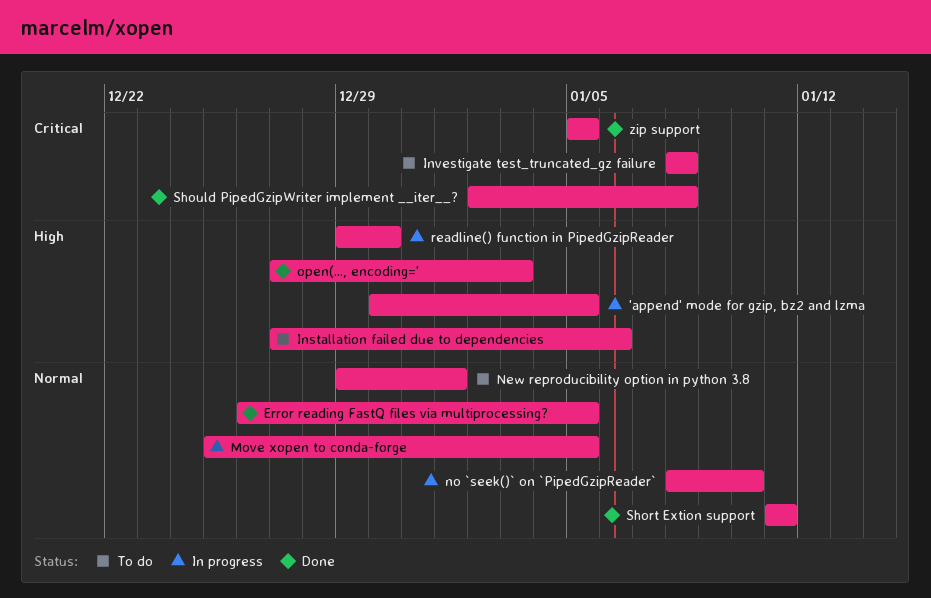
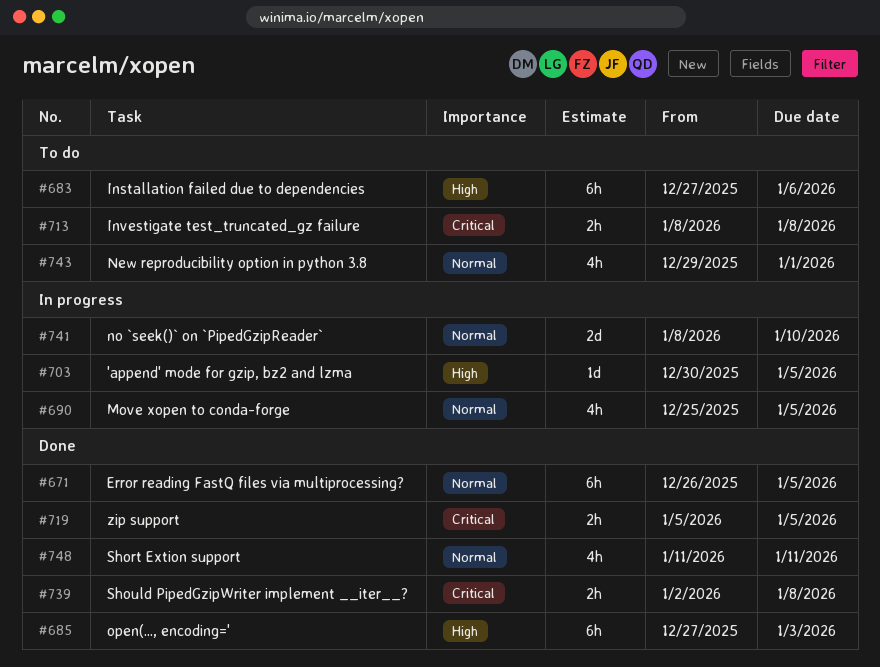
readline() function in PipedGzipReader: present -> none

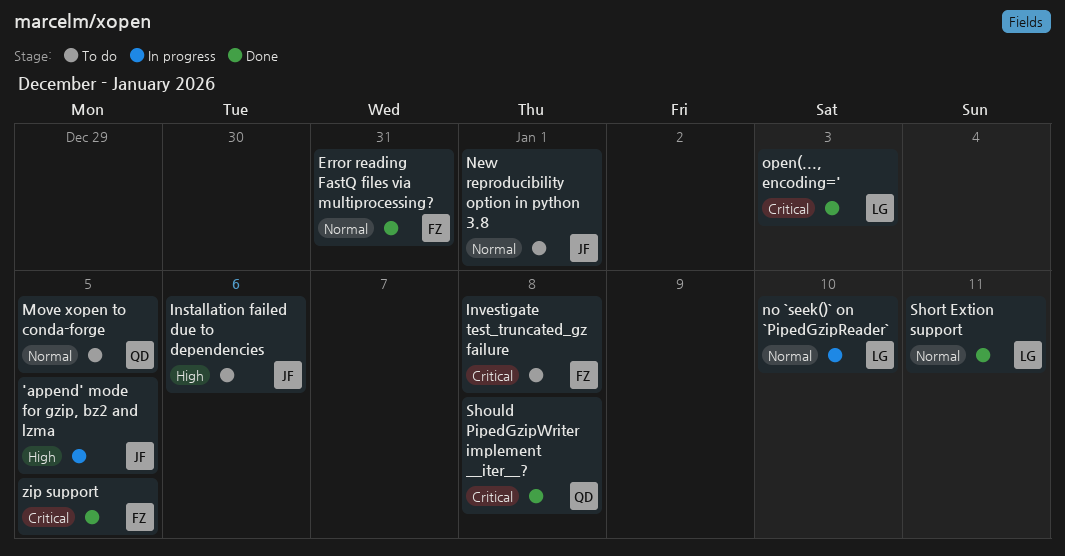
Error reading FastQ files via multiprocessing?, due: Jan 5 -> Dec 31
Move xopen to conda-forge, status: In progress -> To do
open(..., encoding=', priority: High -> Critical

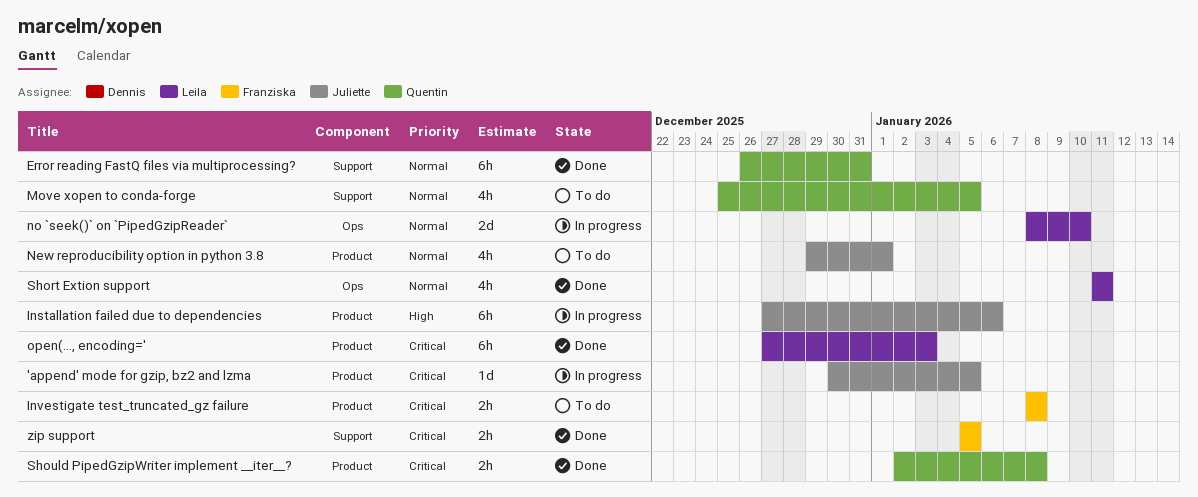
'append' mode for gzip, bz2 and lzma, priority: High -> Critical
Error reading FastQ files via multiprocessing?, owner: Franziska -> Quentin
Installation failed due to dependencies, status: To do -> In progress

